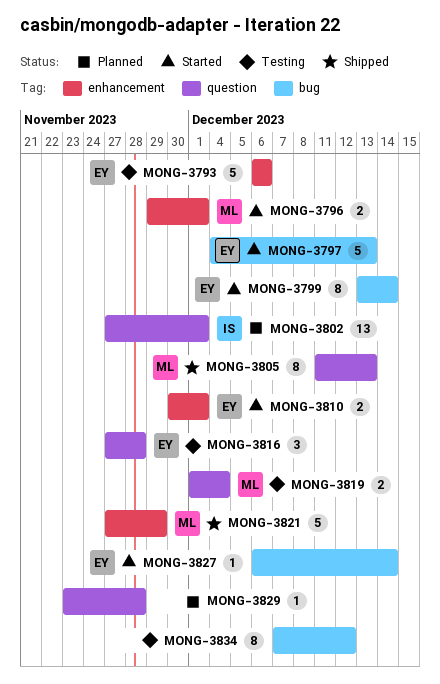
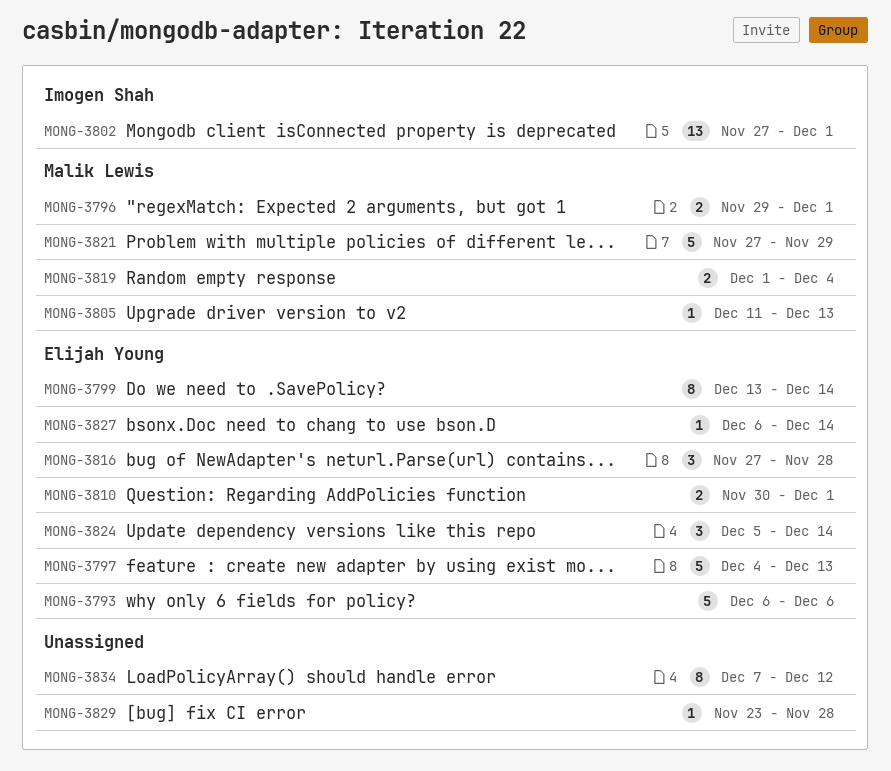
MONG-3805, estimate: 8 -> 1
MONG-3824: none -> present

